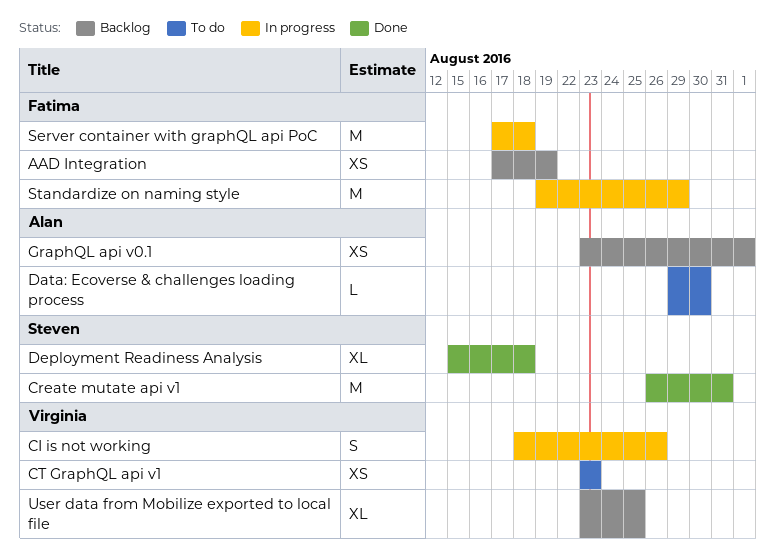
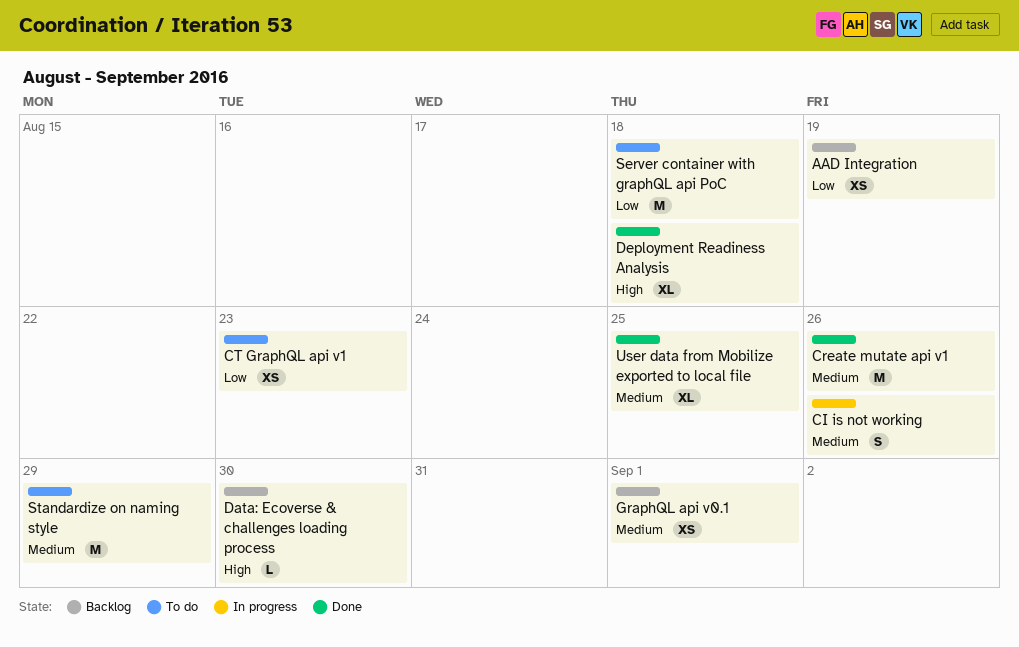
Create mutate api v1, due: Aug 31 -> Aug 26
Data: Ecoverse & challenges loading process, status: To do -> Backlog
Server container with graphQL api PoC, status: In progress -> To do
Standardize on naming style, status: In progress -> To do
User data from Mobilize exported to local file, status: Backlog -> Done

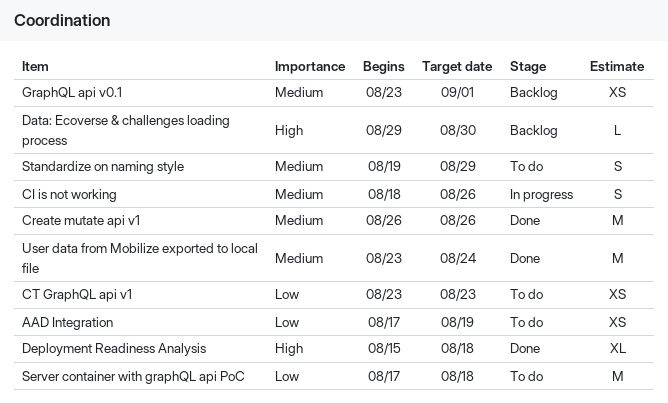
AAD Integration, status: Backlog -> To do
Standardize on naming style, estimate: M -> S
User data from Mobilize exported to local file, estimate: XL -> M
User data from Mobilize exported to local file, due: Aug 25 -> Aug 24

